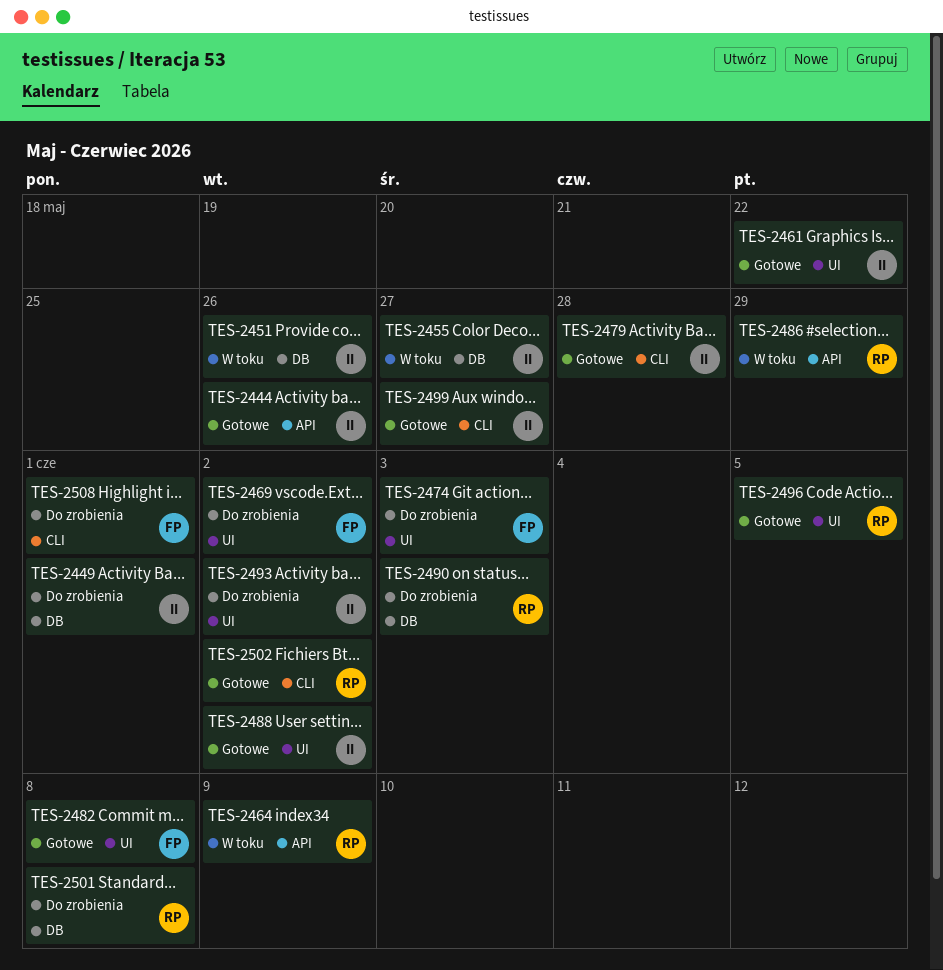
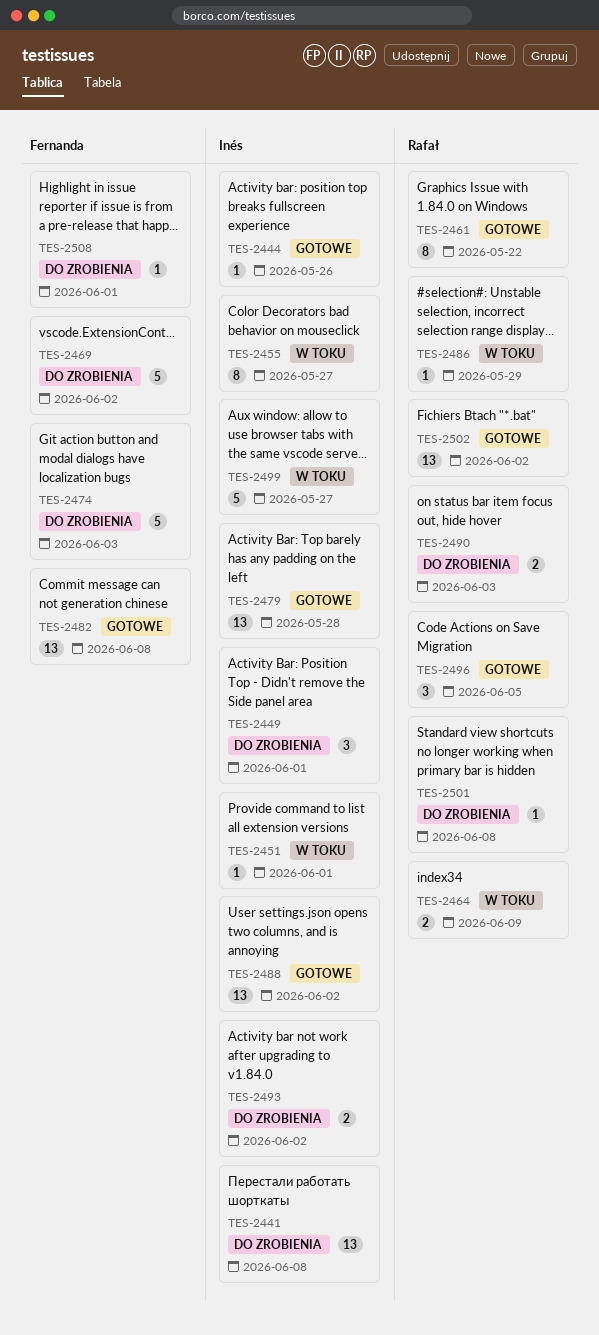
TES-2441: none -> present
TES-2451, due: May 26 -> Jun 1
TES-2461, owner: Inés -> Rafał
TES-2499, status: Gotowe -> W toku

